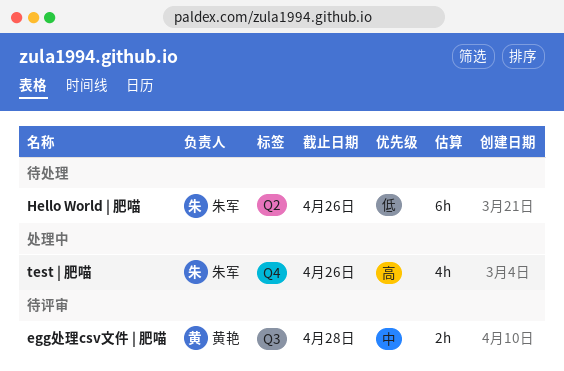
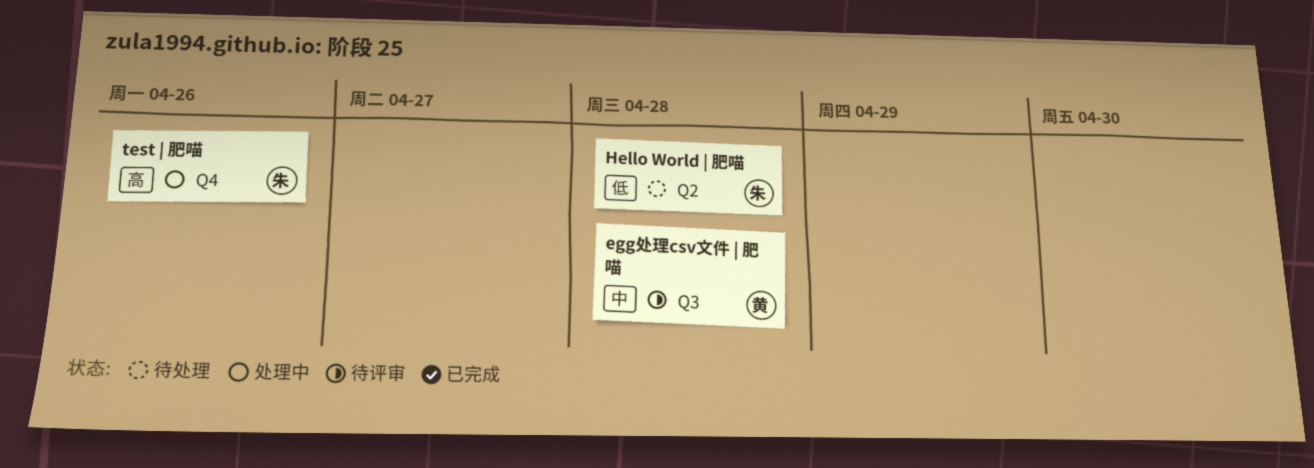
Hello World | 肥喵, due: Apr 26 -> Apr 28

